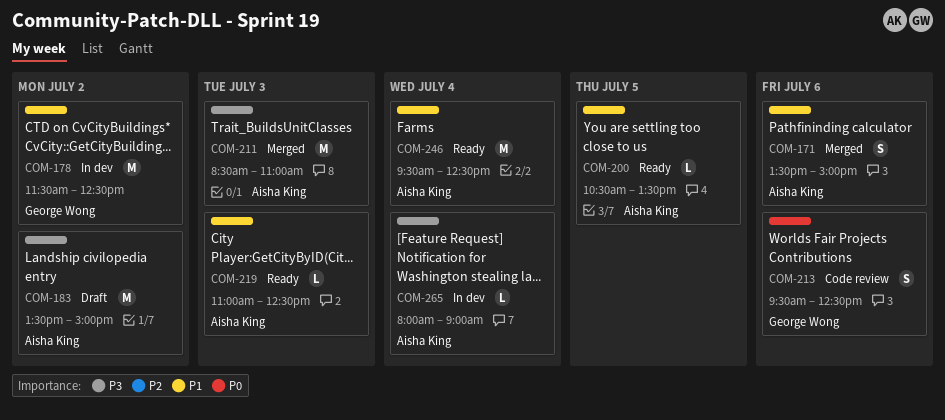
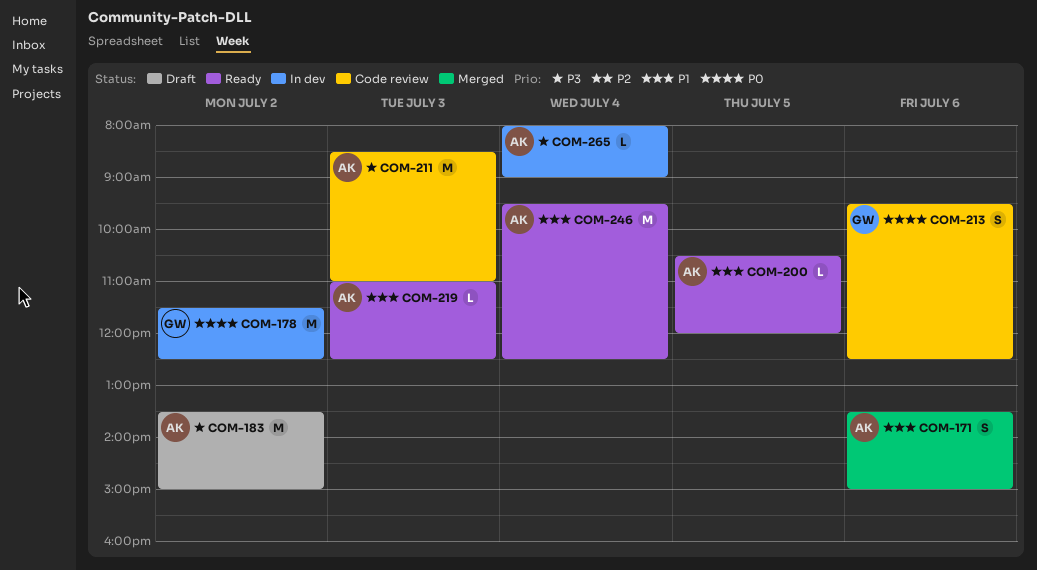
COM-178, priority: P1 -> P0
COM-200, ends: 13:30 -> 12:00
COM-211, status: Merged -> Code review

